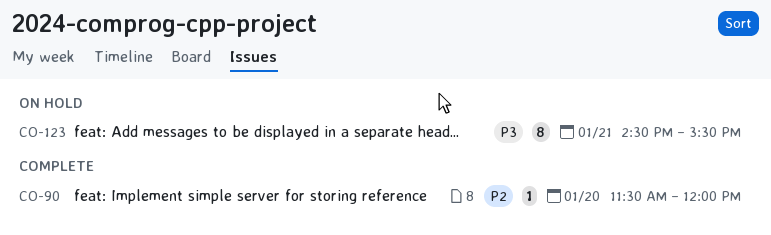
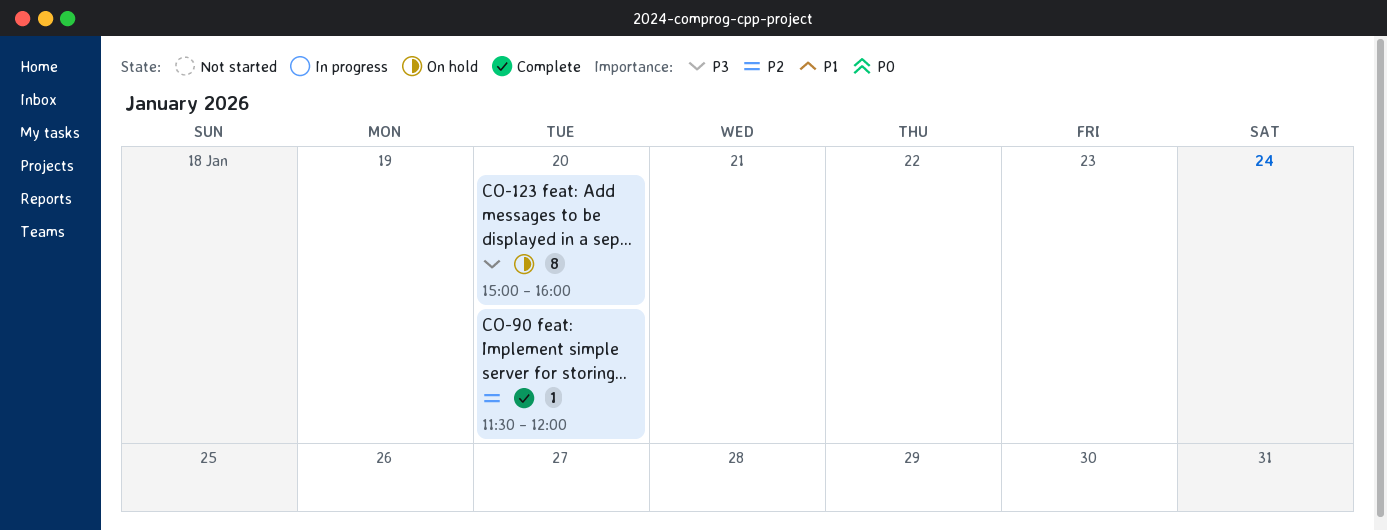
CO-123, day: Jan 21 -> Jan 20
CO-123, begins: 14:30 -> 15:00
CO-123, ends: 15:30 -> 16:00

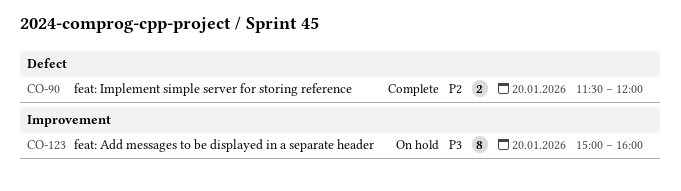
CO-90, estimate: 1 -> 2

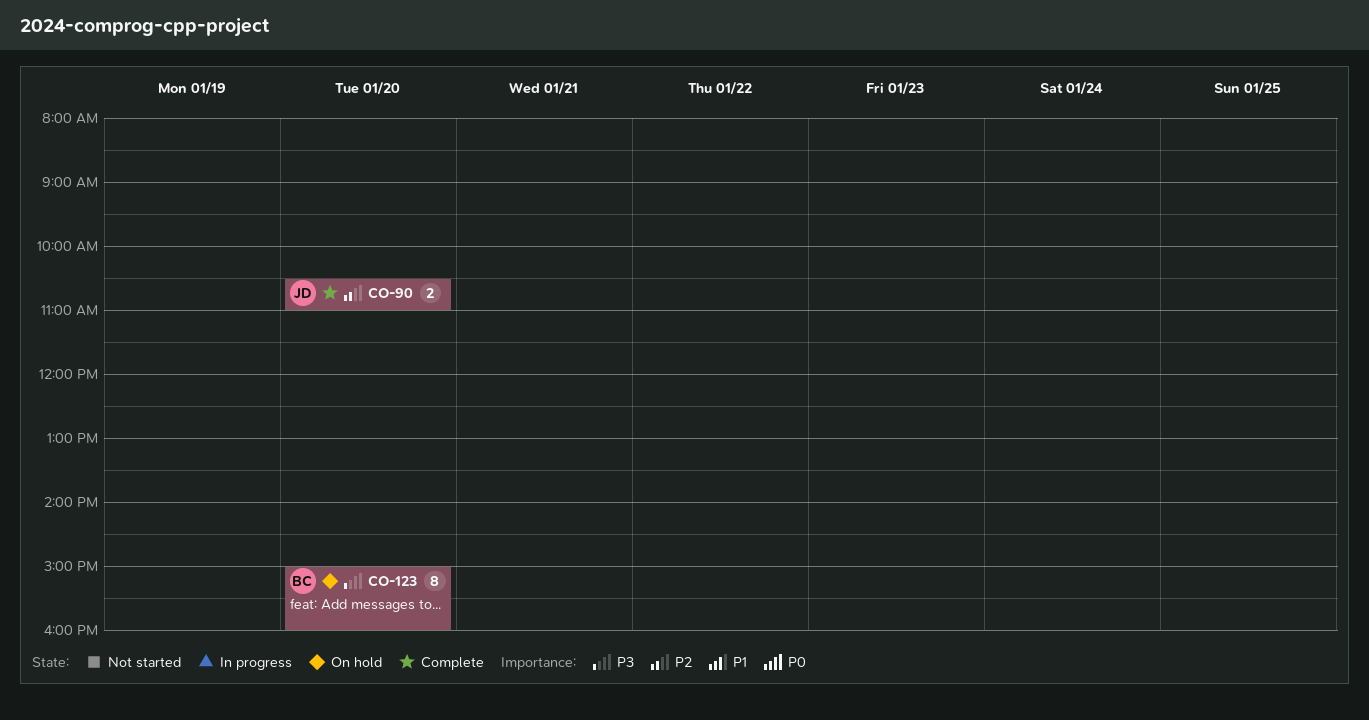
CO-90, begins: 11:30 -> 10:30
CO-90, ends: 12:00 -> 11:00

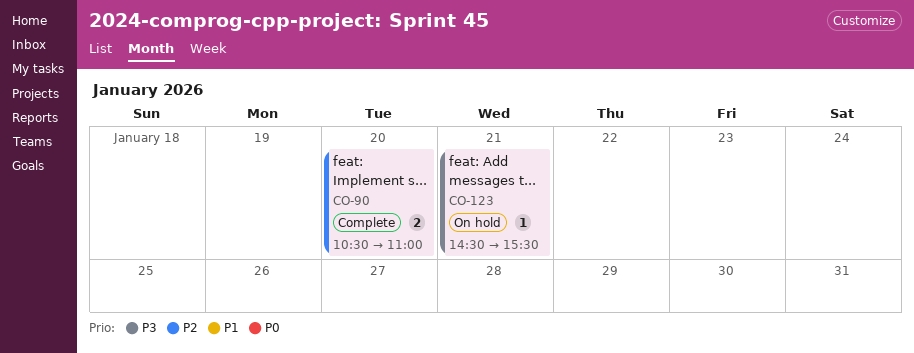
CO-123, estimate: 8 -> 1
CO-123, day: Jan 20 -> Jan 21
CO-123, begins: 15:00 -> 14:30
CO-123, ends: 16:00 -> 15:30

